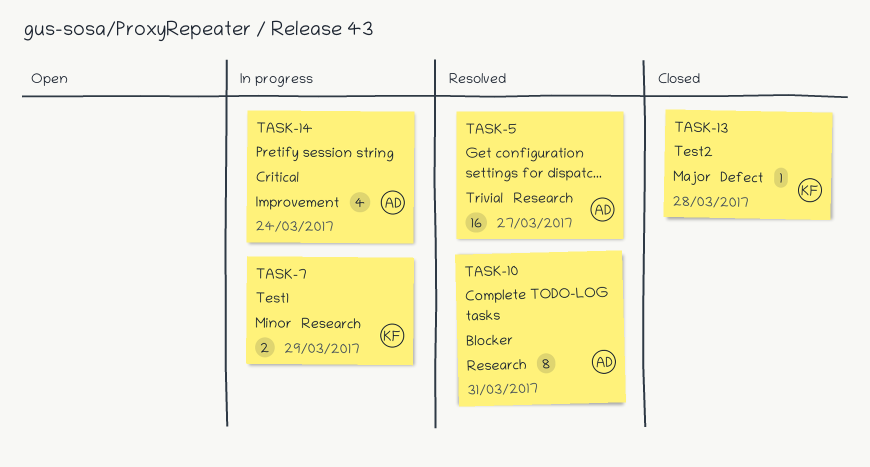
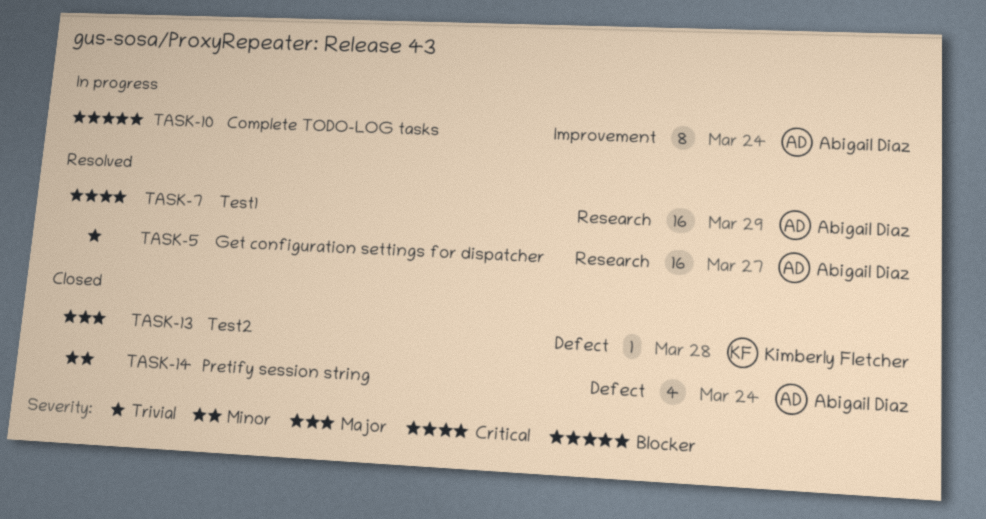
TASK-7, status: In progress -> Resolved
TASK-7, owner: Kimberly Fletcher -> Abigail Diaz
TASK-7, priority: Minor -> Critical
TASK-7, estimate: 2 -> 16
TASK-10, status: Resolved -> In progress
TASK-10, label: Research -> Improvement
TASK-10, due: Mar 31 -> Mar 24
TASK-14, status: In progress -> Closed
TASK-14, priority: Critical -> Minor
TASK-14, label: Improvement -> Defect

